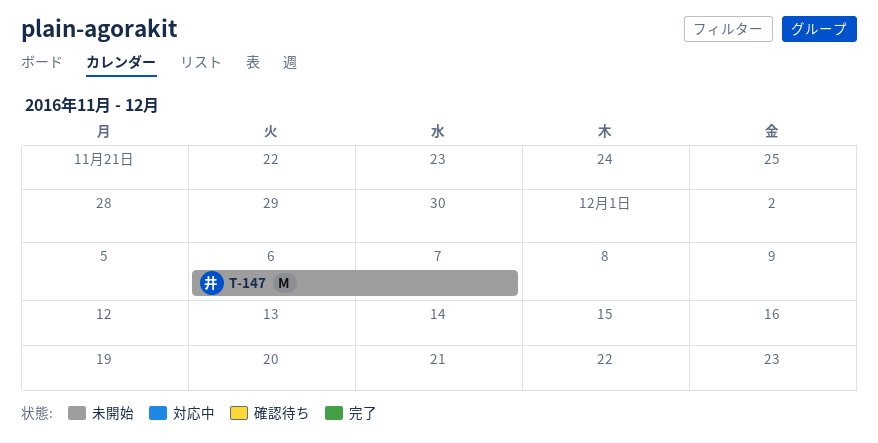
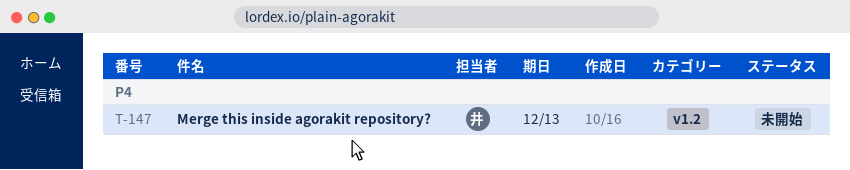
T-147, due: Dec 7 -> Dec 13

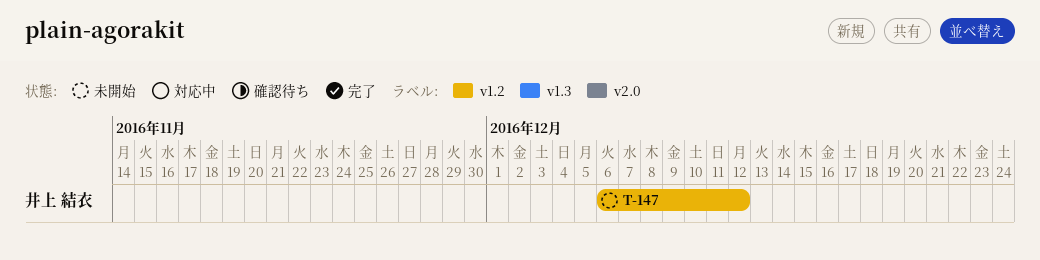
T-147, due: Dec 13 -> Dec 12

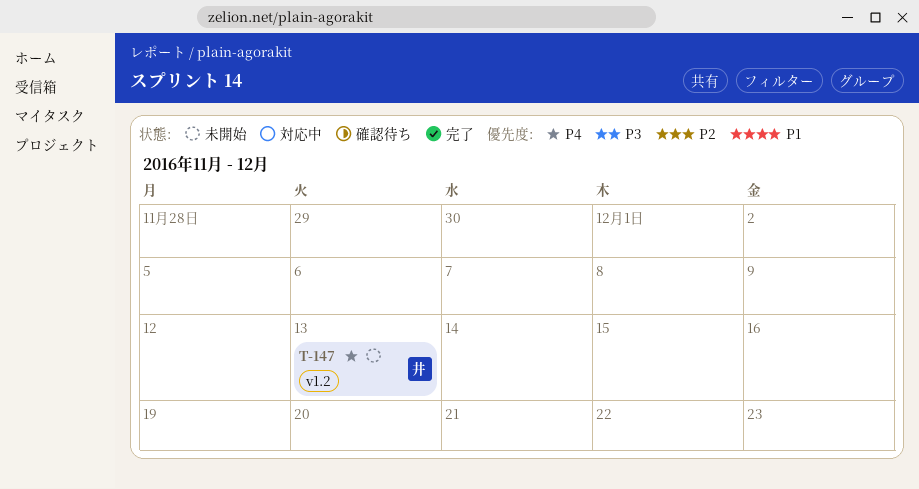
T-147, due: Dec 12 -> Dec 13

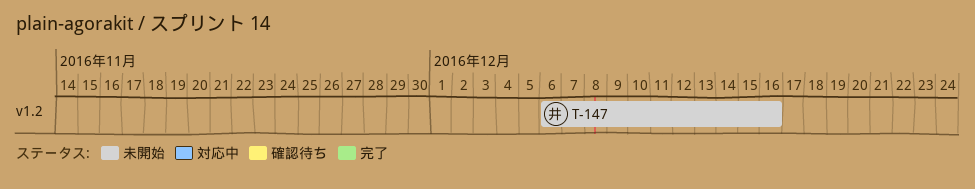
T-147, due: Dec 13 -> Dec 16

